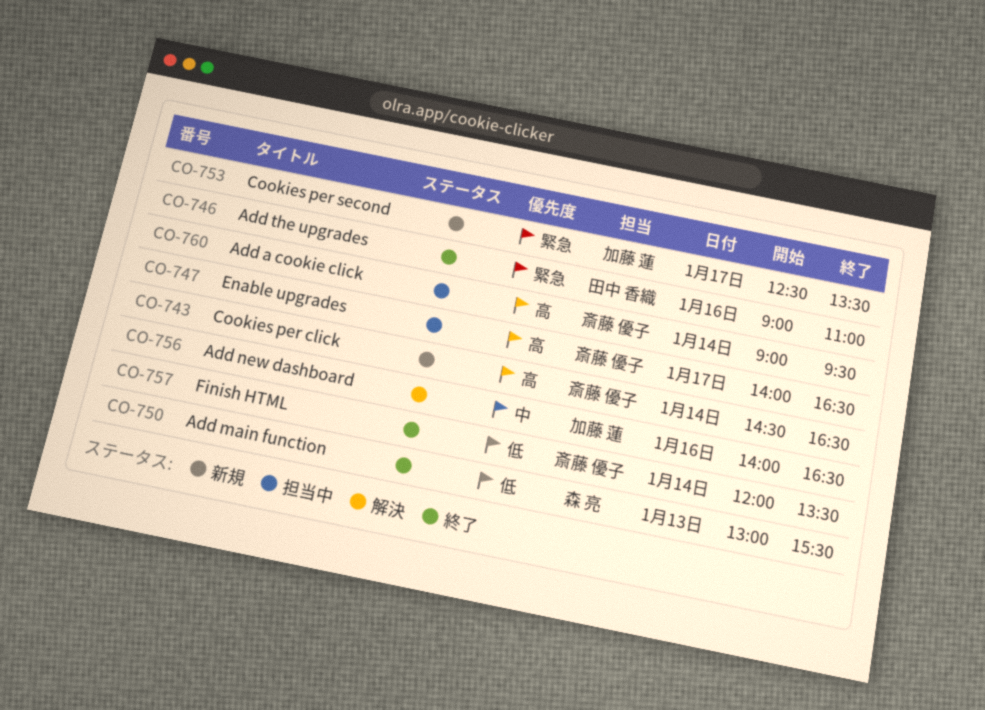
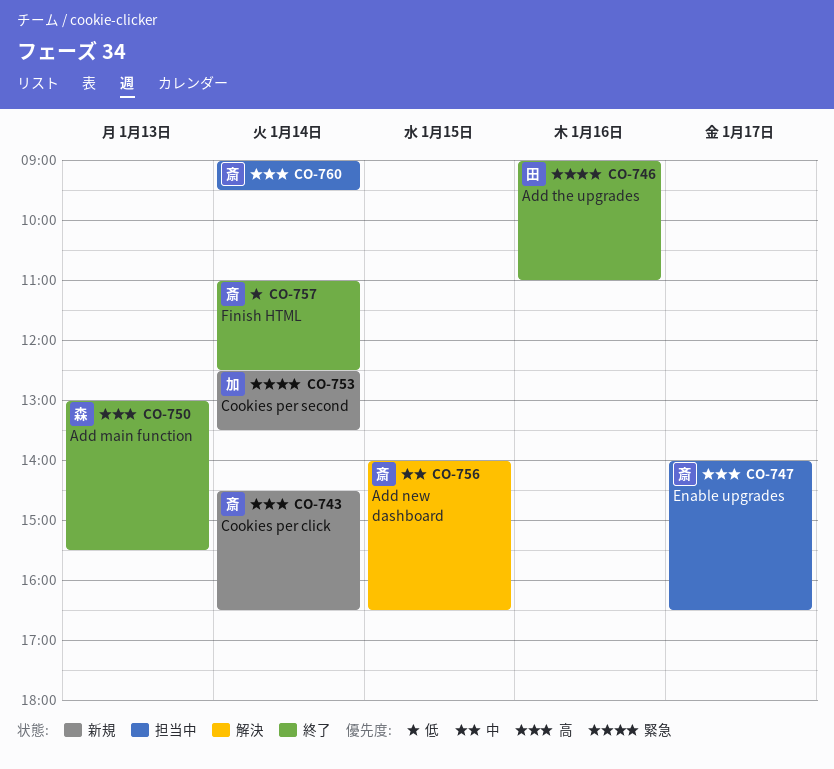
CO-750, priority: 低 -> 高
CO-753, day: Jan 17 -> Jan 14
CO-756, owner: 加藤 蓮 -> 斎藤 優子
CO-756, day: Jan 16 -> Jan 15
CO-757, begins: 12:00 -> 11:00
CO-757, ends: 13:30 -> 12:30

